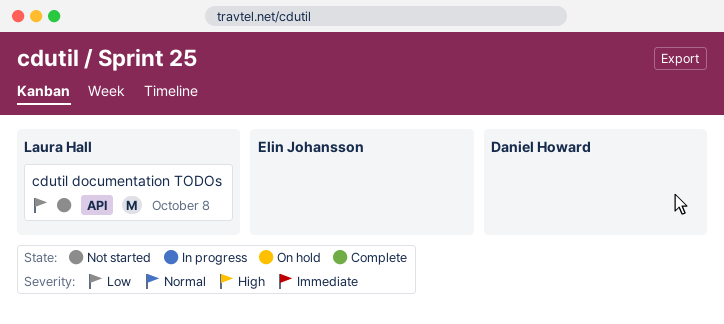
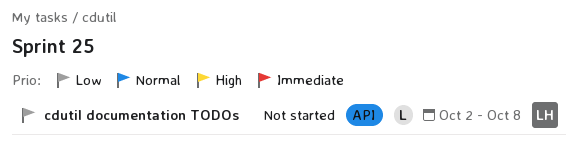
cdutil documentation TODOs, estimate: M -> L

